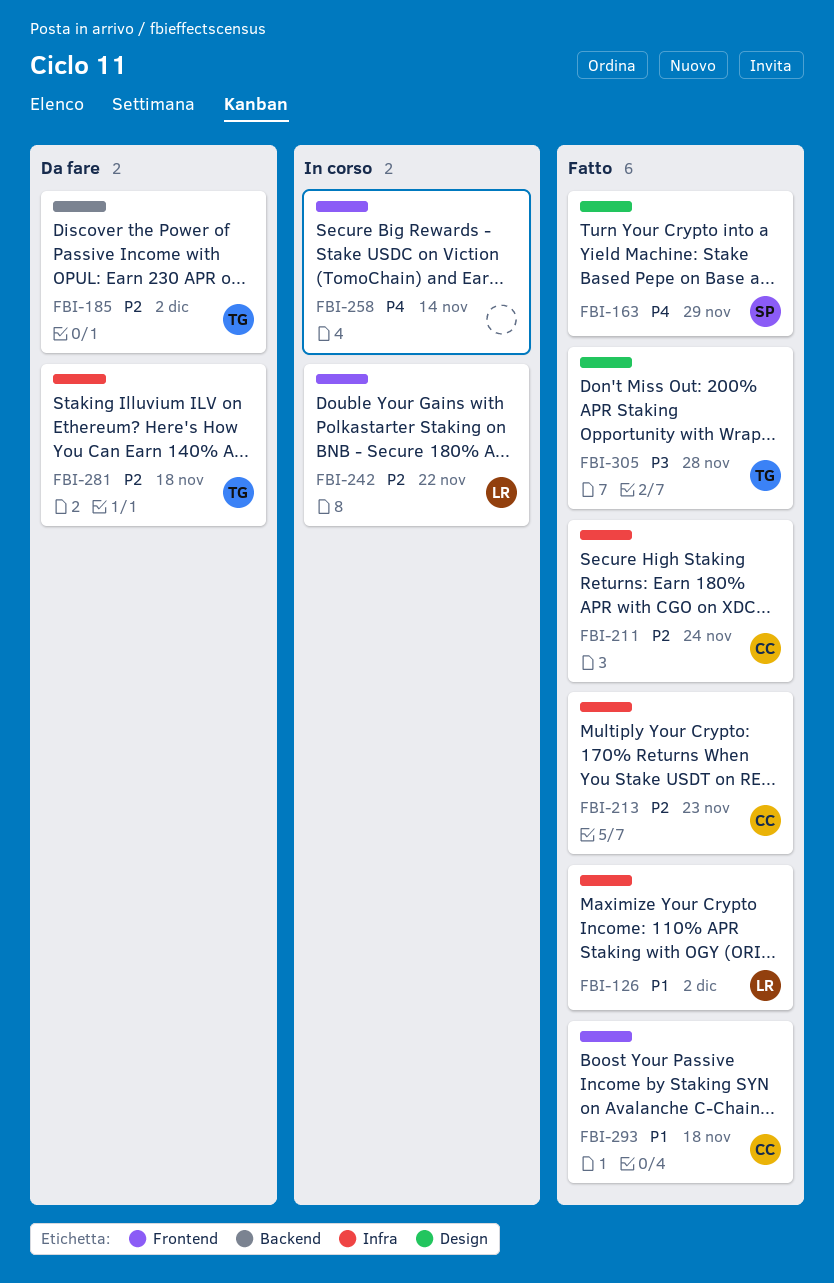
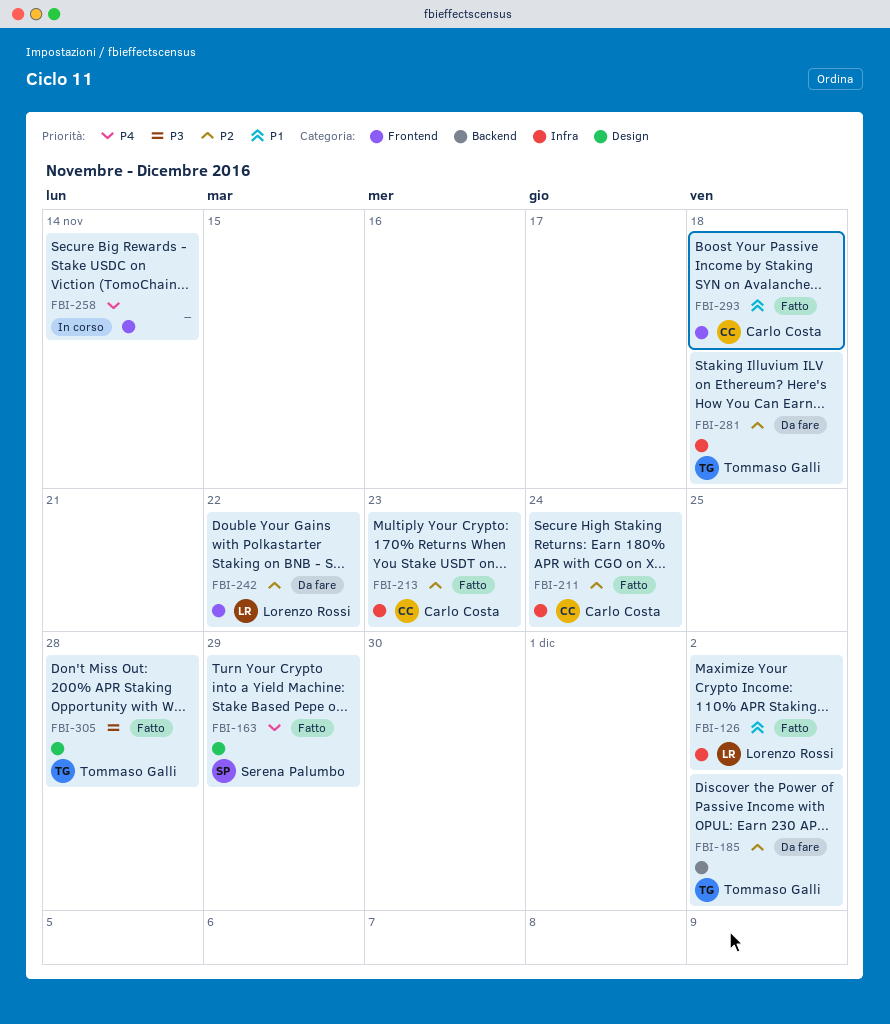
FBI-242, status: In corso -> Da fare

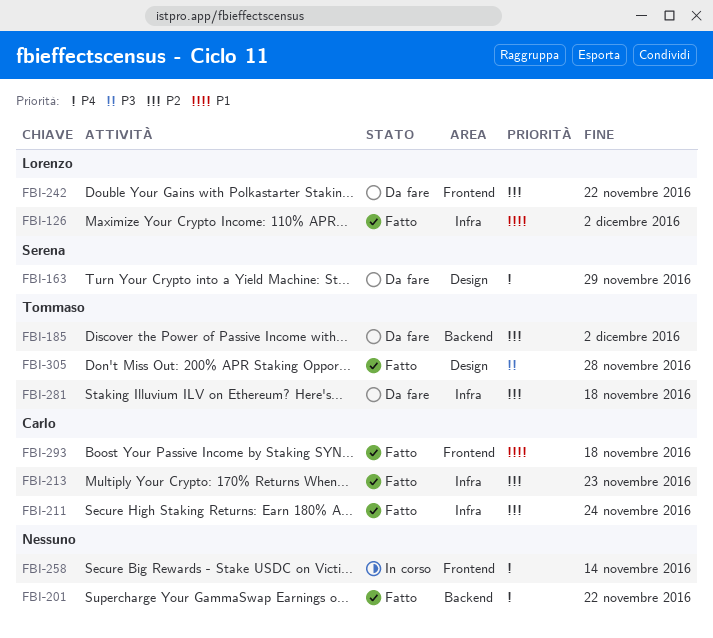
FBI-163, status: Fatto -> Da fare
FBI-201: none -> present

